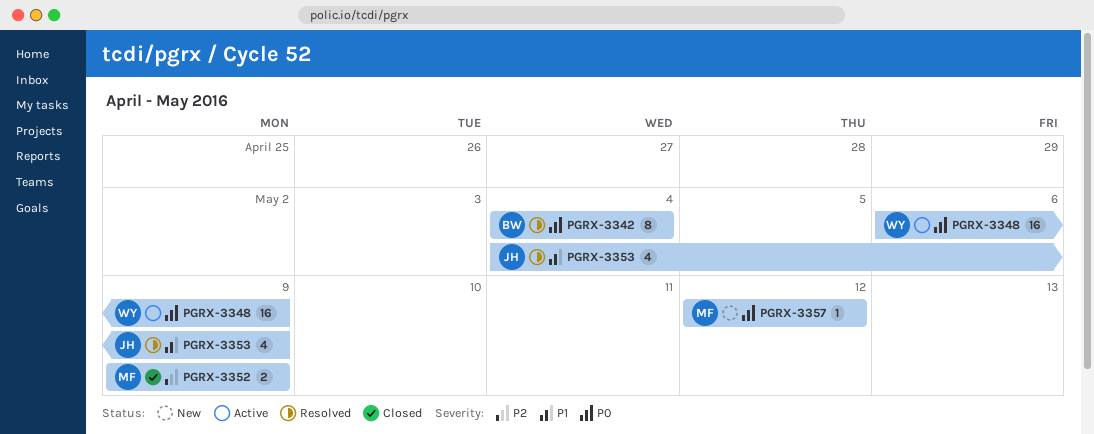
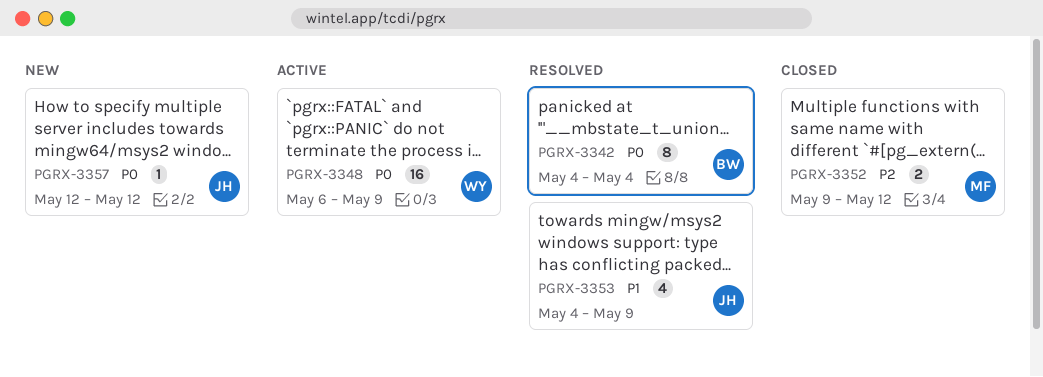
PGRX-3352, due: May 9 -> May 12
PGRX-3357, owner: MF -> JH

